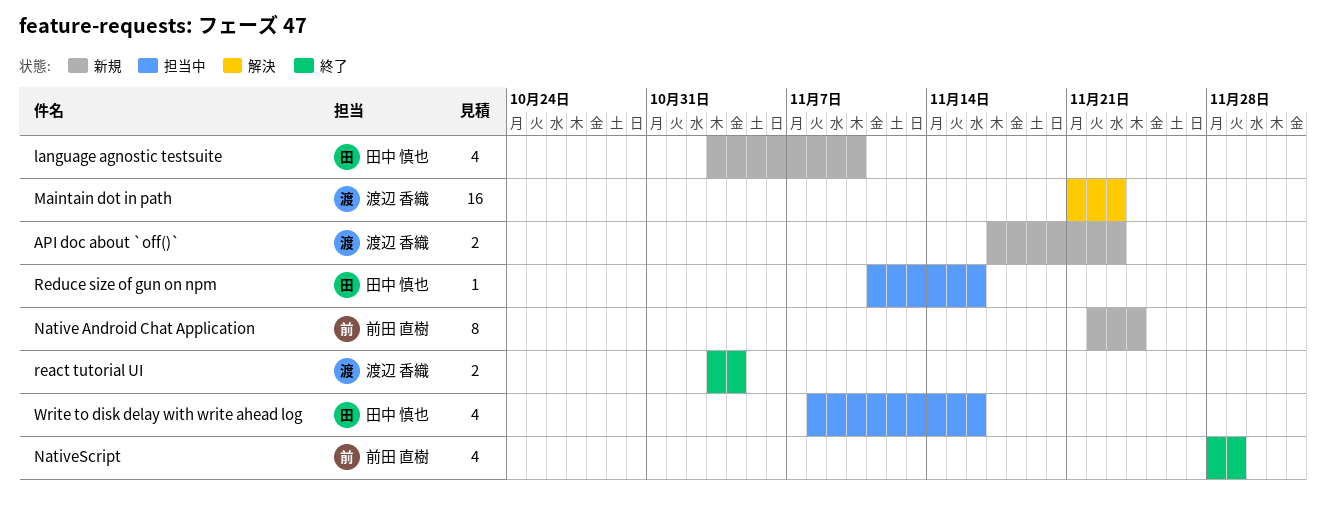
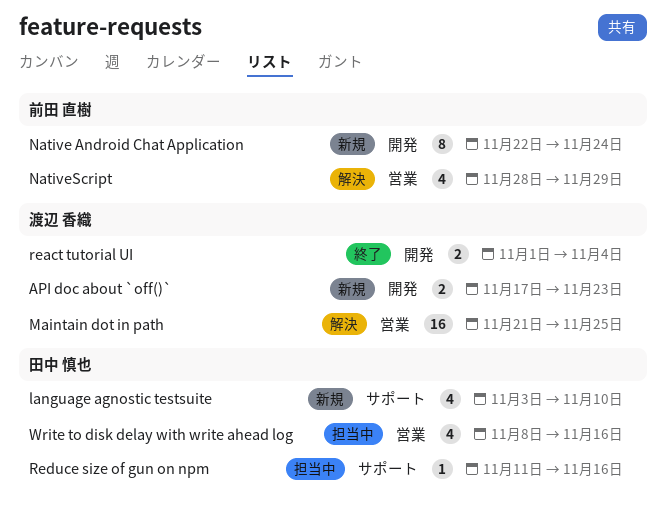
Maintain dot in path, due: Nov 23 -> Nov 25
NativeScript, status: 終了 -> 解決
react tutorial UI, start: Nov 3 -> Nov 1

